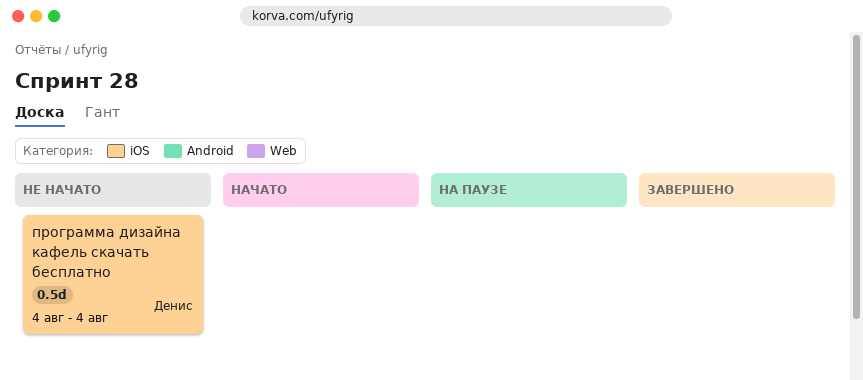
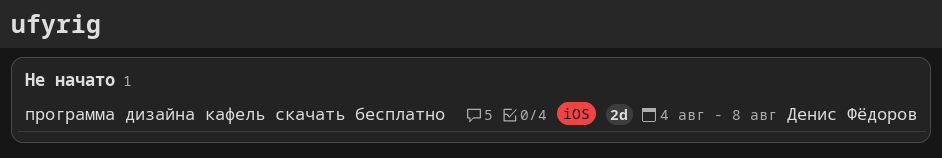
программа дизайна кафель скачать бесплатно, estimate: 0.5d -> 2d
программа дизайна кафель скачать бесплатно, due: Aug 4 -> Aug 8

